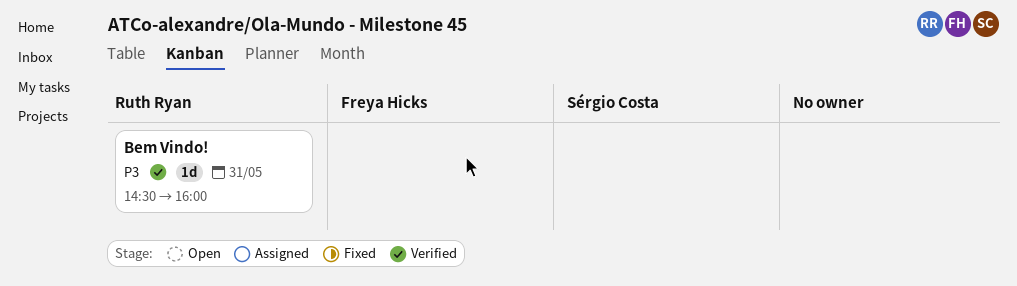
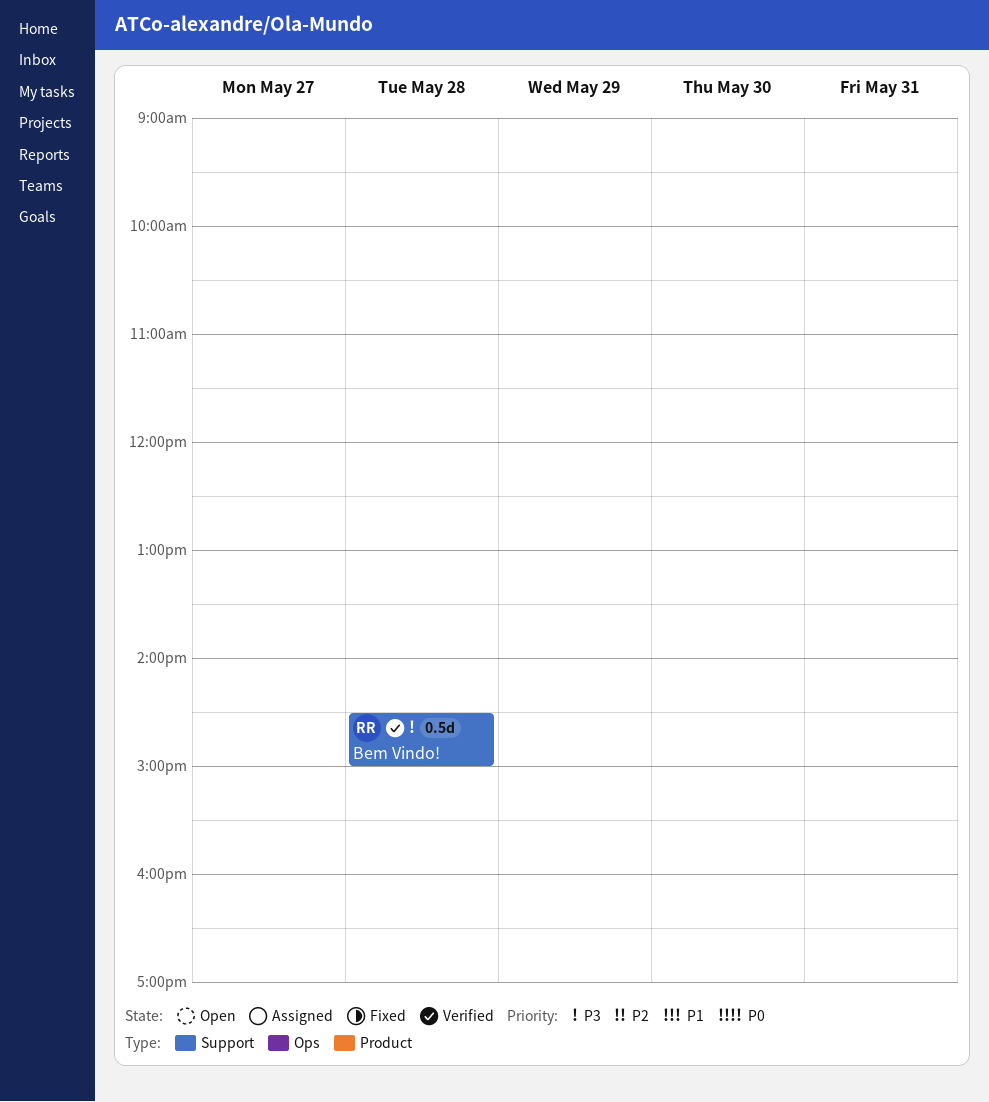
Bem Vindo!, estimate: 1d -> 0.5d
Bem Vindo!, day: May 31 -> May 28
Bem Vindo!, ends: 16:00 -> 15:00

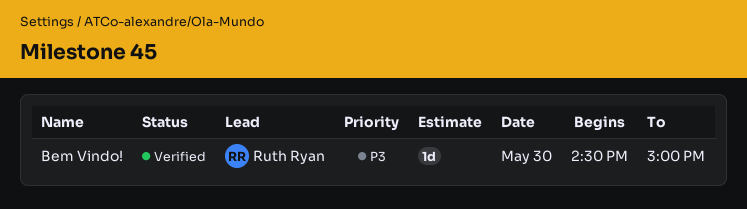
Bem Vindo!, estimate: 0.5d -> 1d
Bem Vindo!, day: May 28 -> May 30

